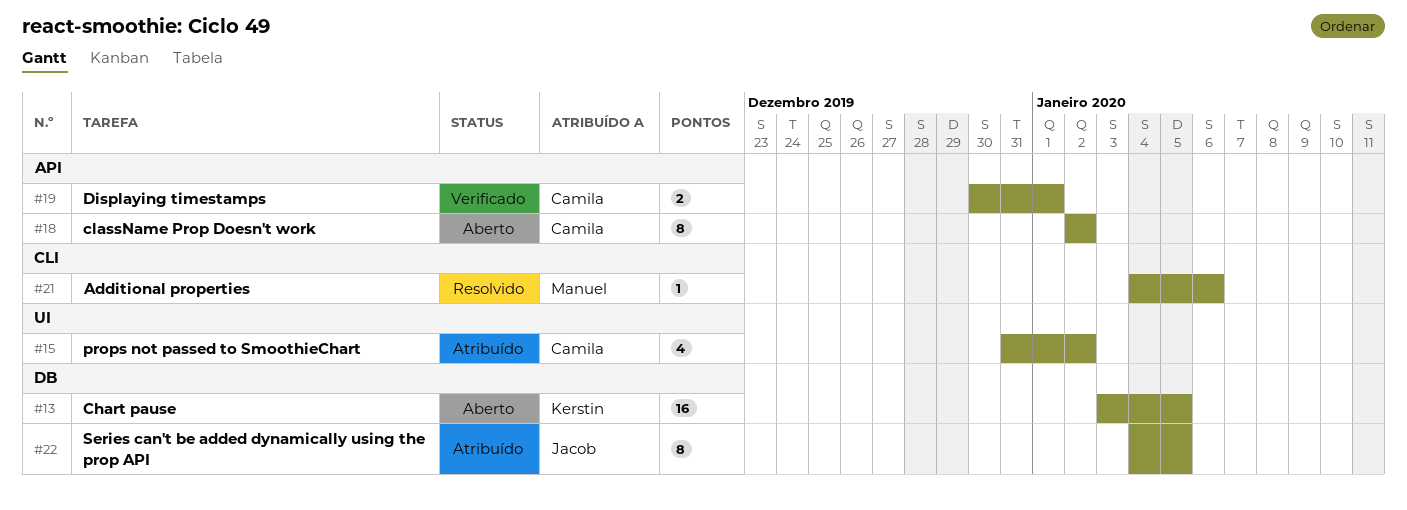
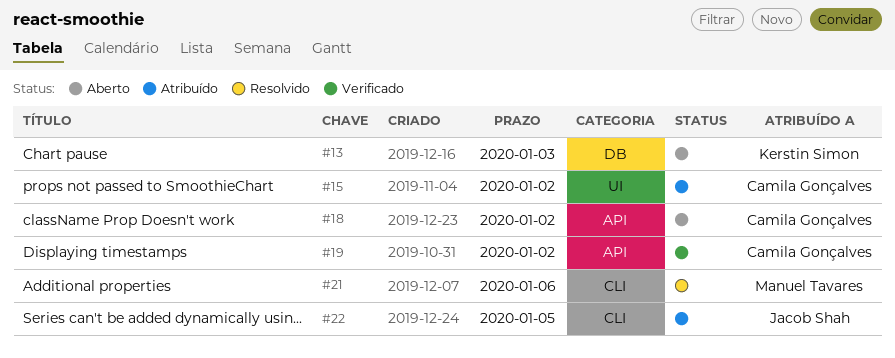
#13, due: Jan 5 -> Jan 3
#19, due: Jan 1 -> Jan 2
#22, label: DB -> CLI

